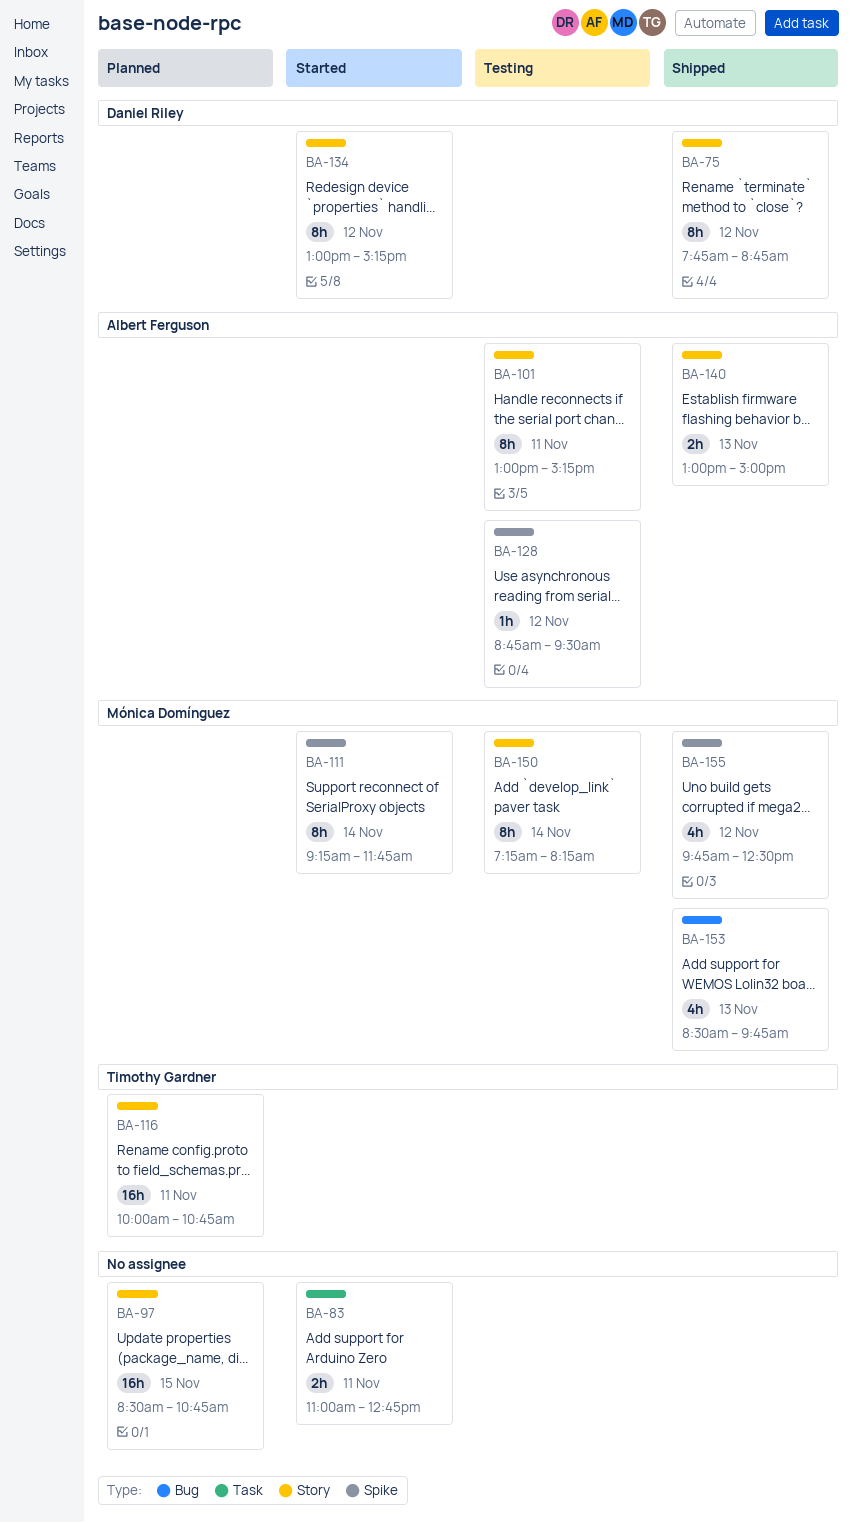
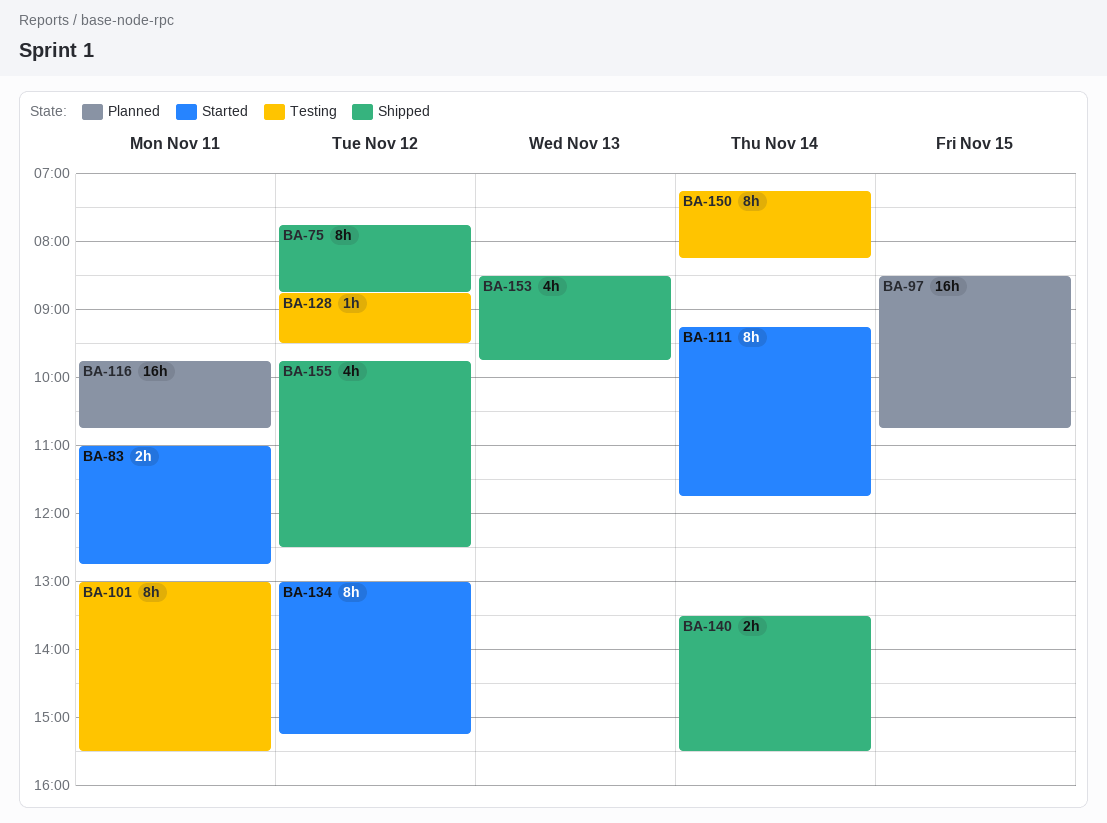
BA-101, ends: 15:15 -> 15:30
BA-116, begins: 10:00 -> 09:45
BA-140, day: Nov 13 -> Nov 14
BA-140, begins: 13:00 -> 13:30
BA-140, ends: 15:00 -> 15:30

